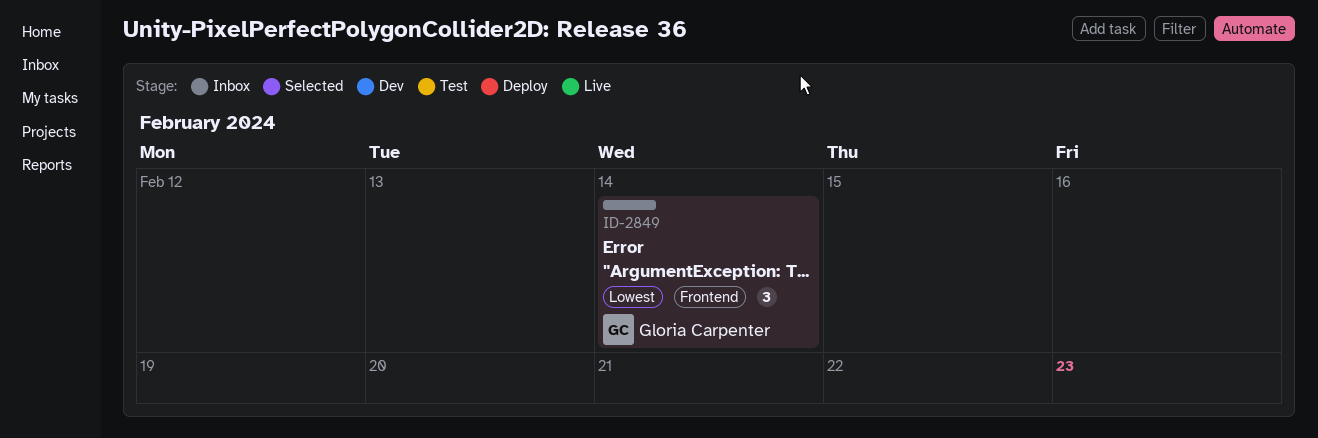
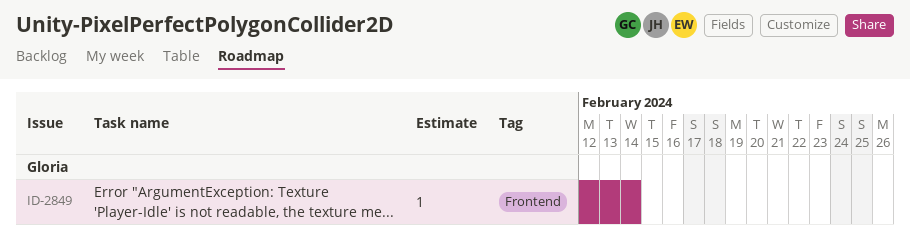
ID-2849, estimate: 3 -> 1

